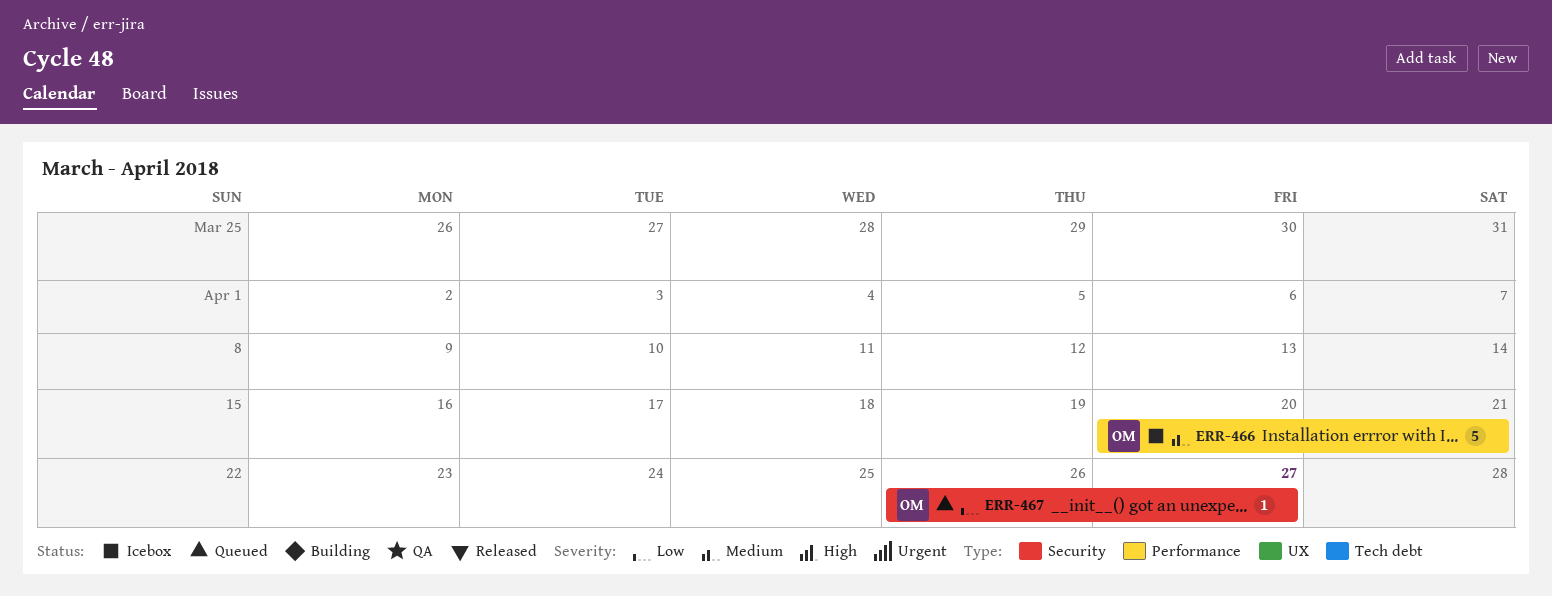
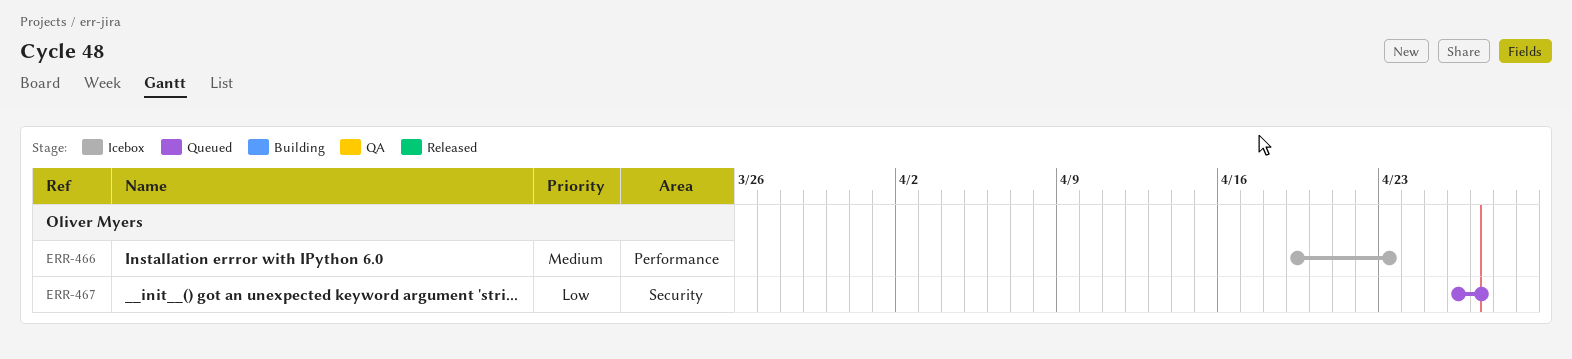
ERR-466, start: Apr 20 -> Apr 19
ERR-466, due: Apr 21 -> Apr 23

